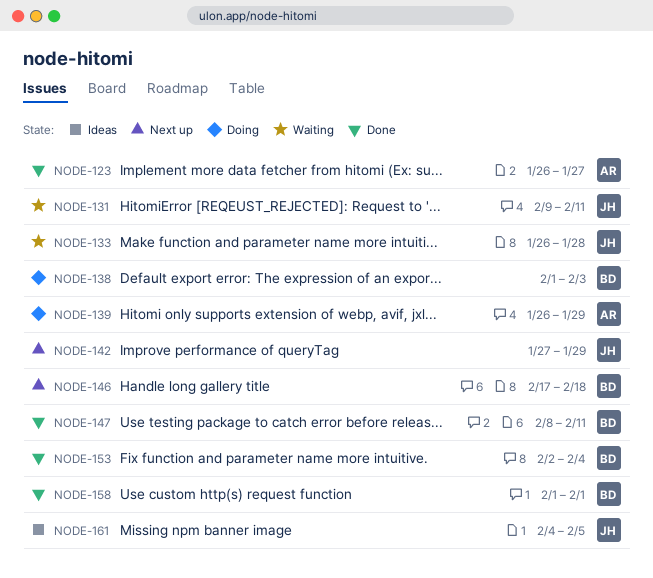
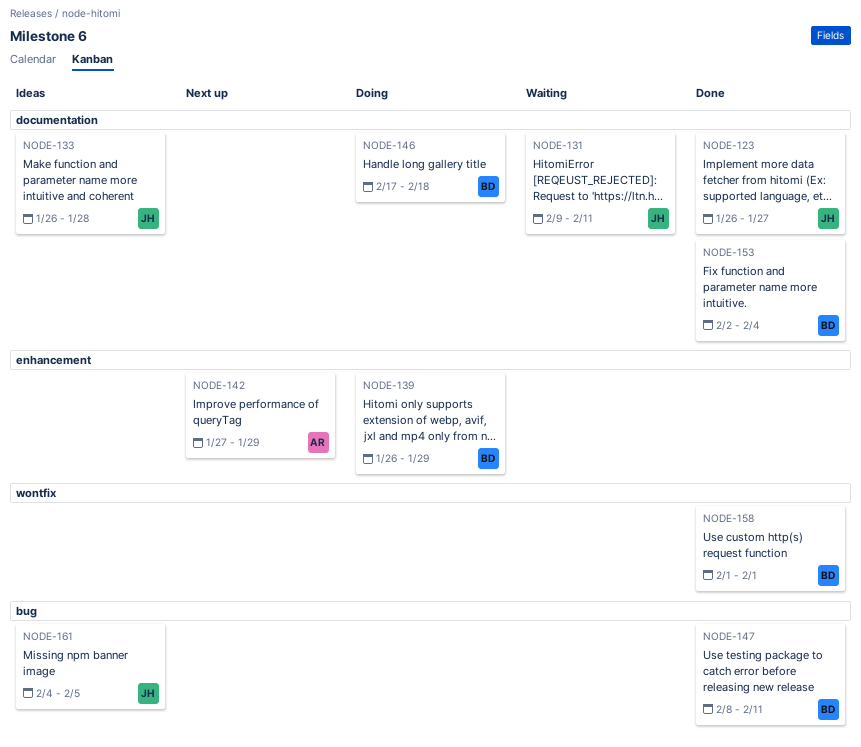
NODE-123, owner: AR -> JH
NODE-133, status: Waiting -> Ideas
NODE-138: present -> none
NODE-139, owner: AR -> BD
NODE-142, owner: JH -> AR
NODE-146, status: Next up -> Doing

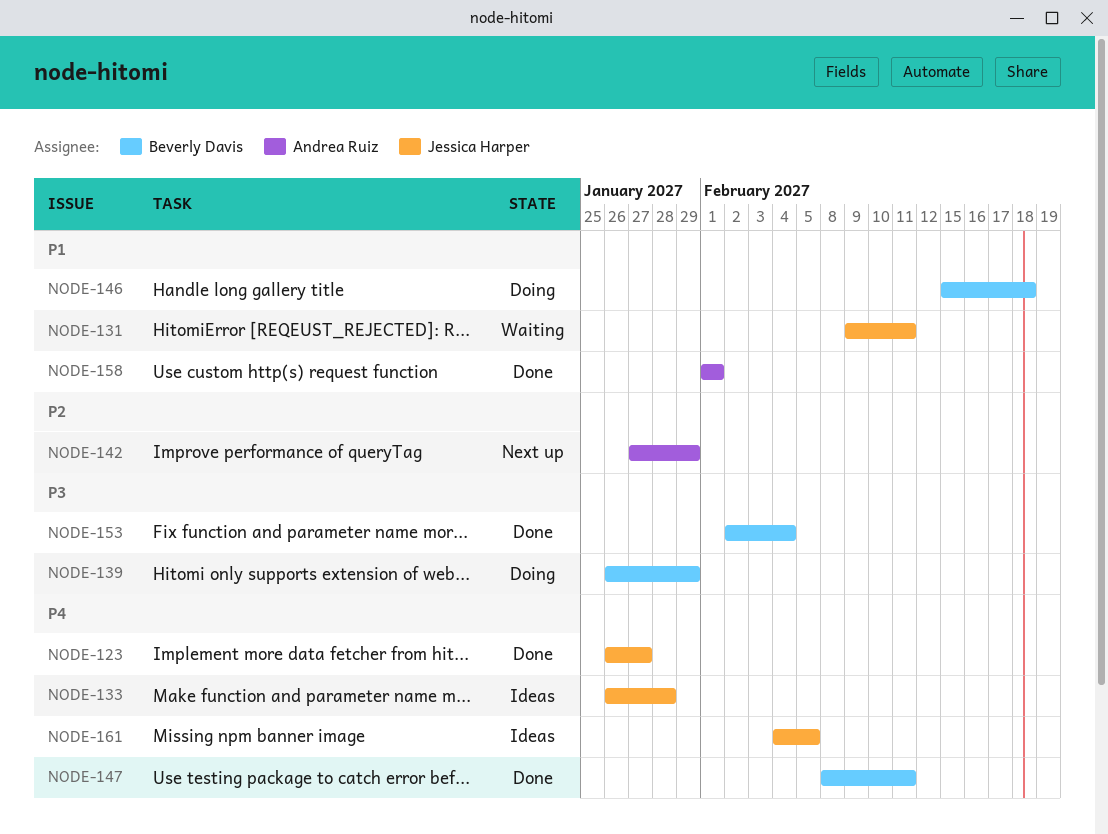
NODE-146, start: Feb 17 -> Feb 15
NODE-158, owner: Beverly Davis -> Andrea Ruiz

